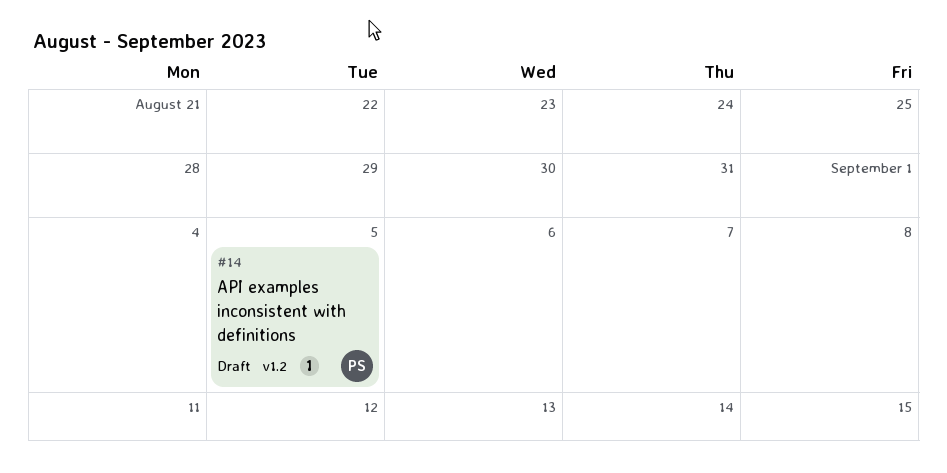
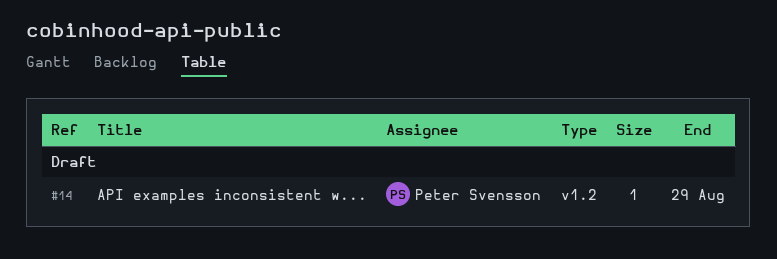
#14, due: Sep 5 -> Aug 29

